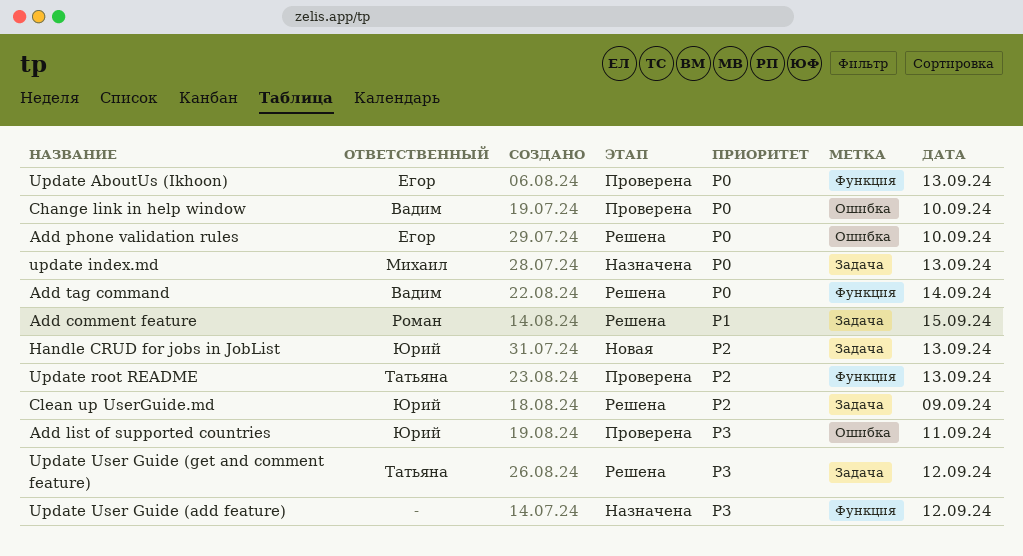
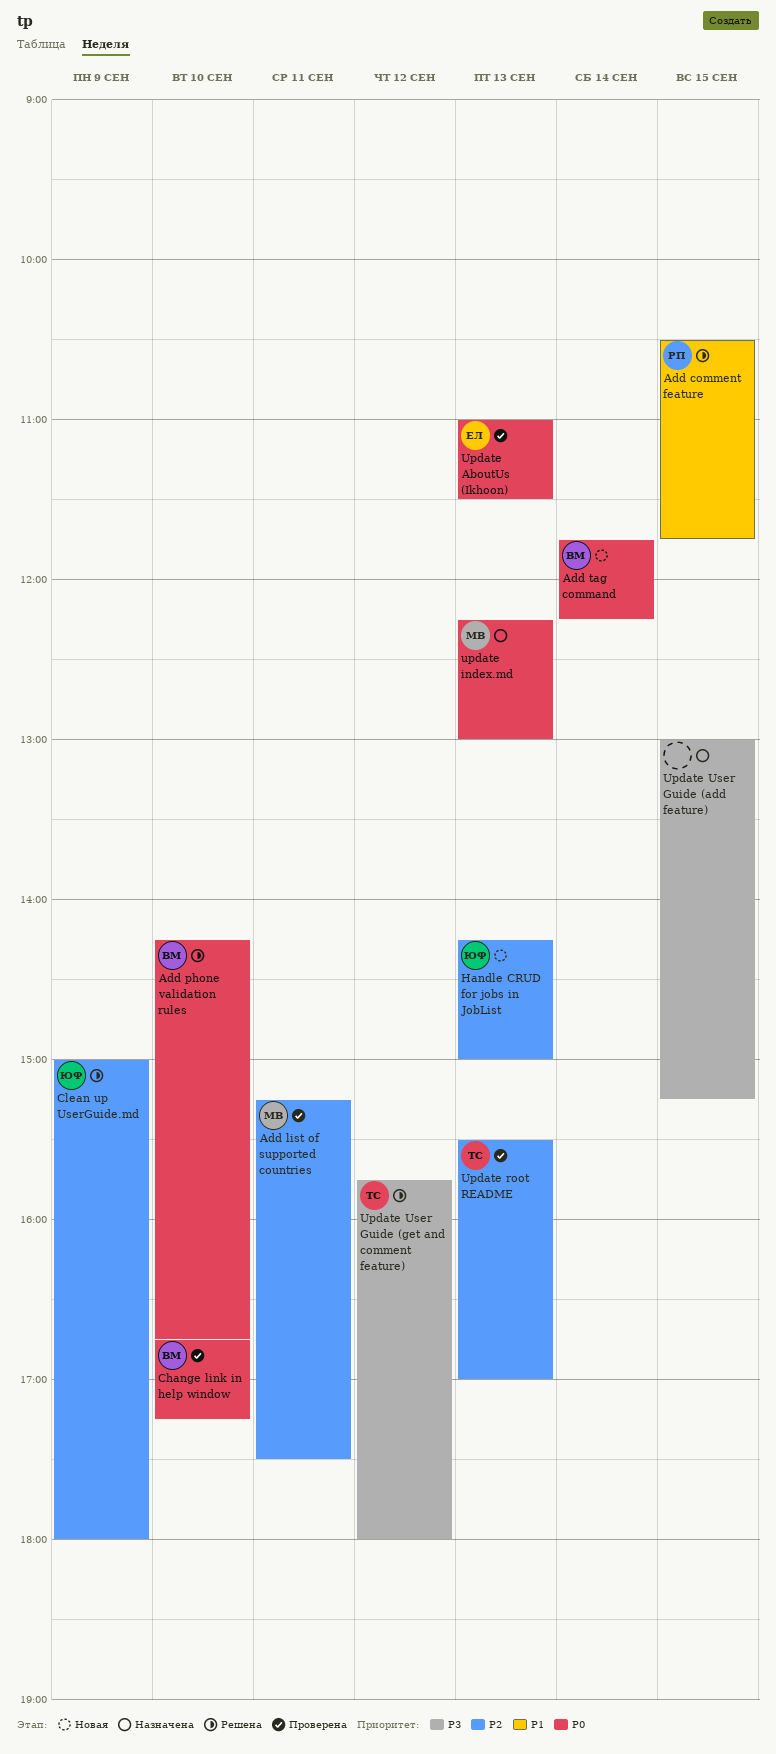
Add list of supported countries, owner: Юрий -> Михаил
Add list of supported countries, priority: P3 -> P2
Add phone validation rules, owner: Егор -> Вадим
Add tag command, status: Решена -> Новая
Update User Guide (add feature), day: Sep 12 -> Sep 15

